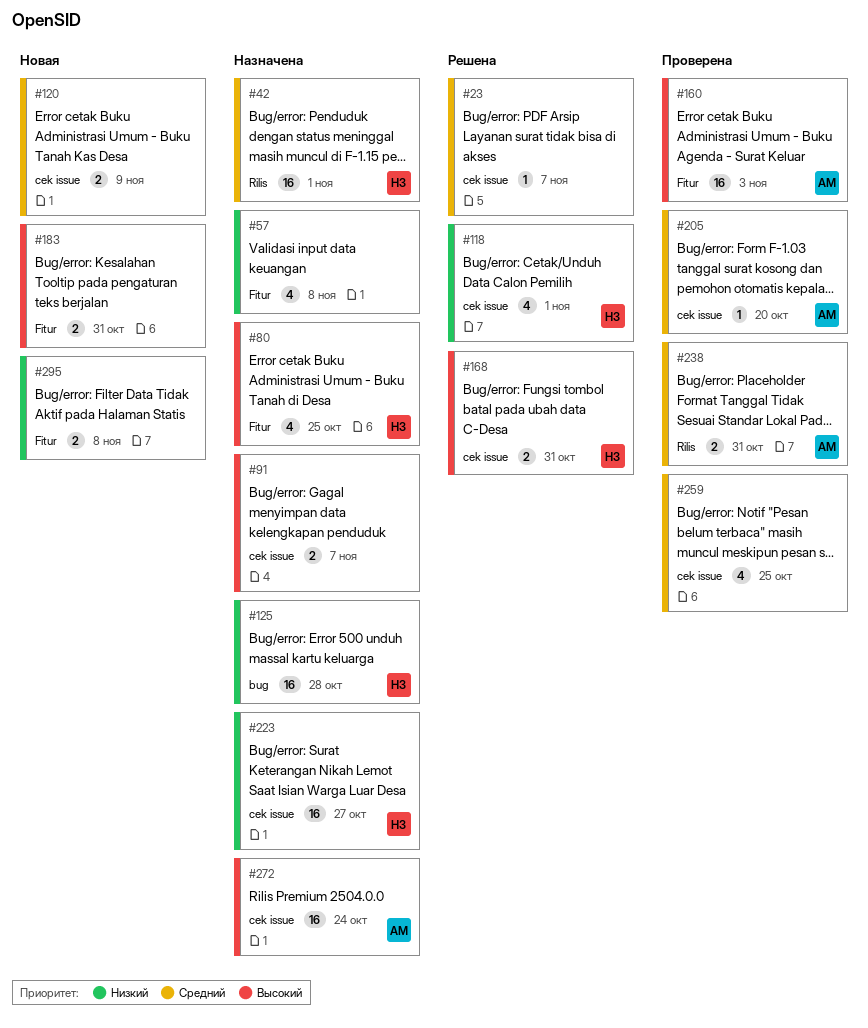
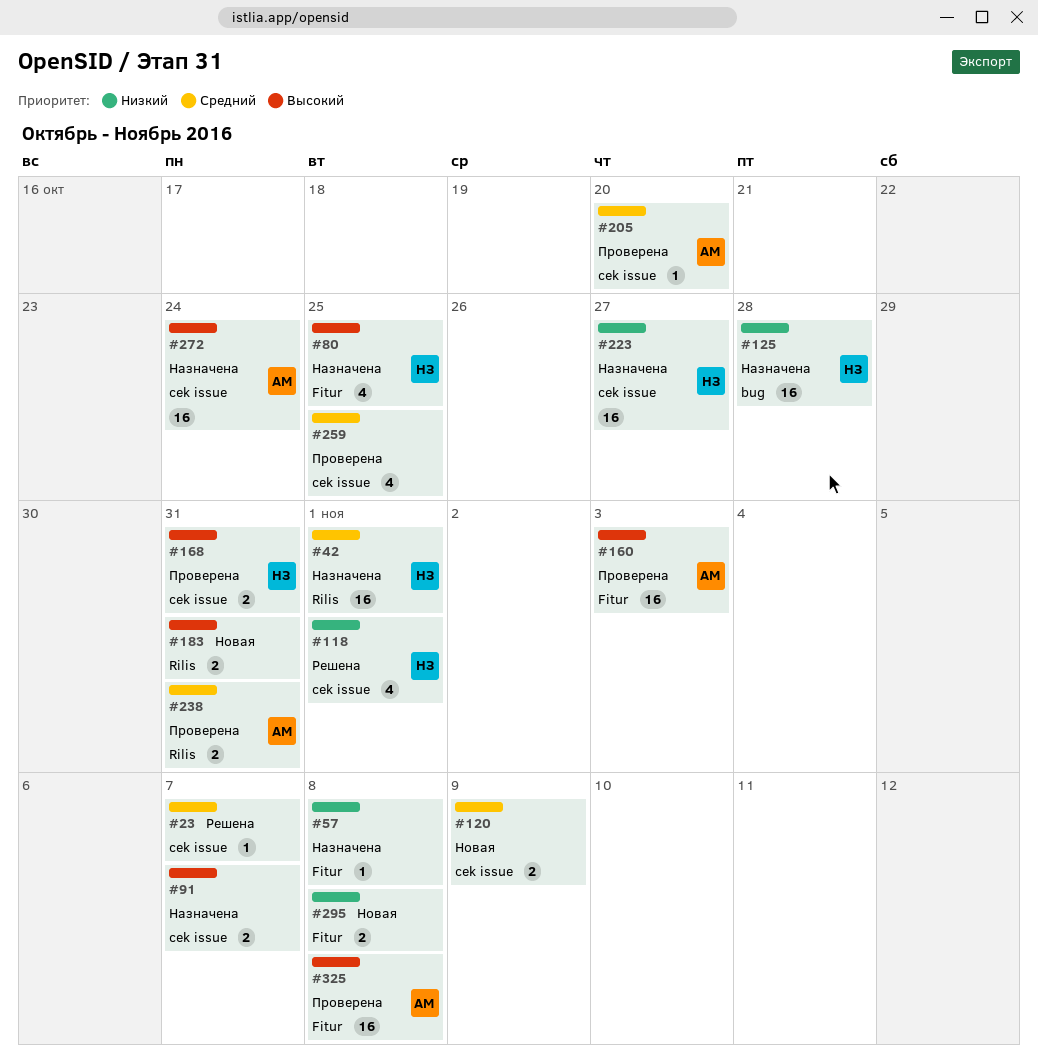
#57, estimate: 4 -> 1
#168, status: Решена -> Проверена
#183, label: Fitur -> Rilis
#325: none -> present

